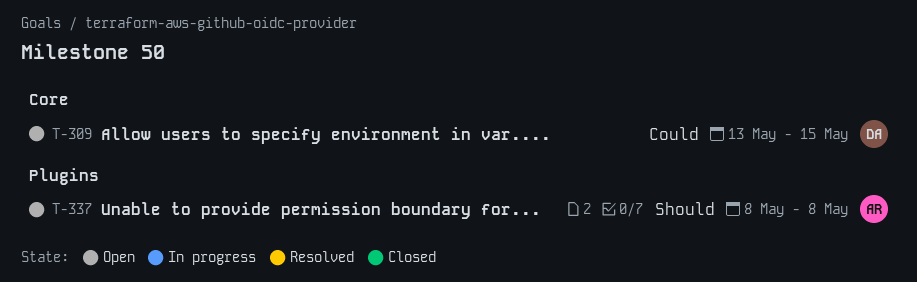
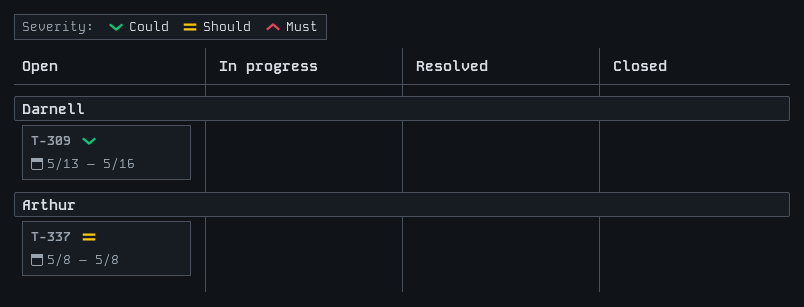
T-309, due: May 15 -> May 16

